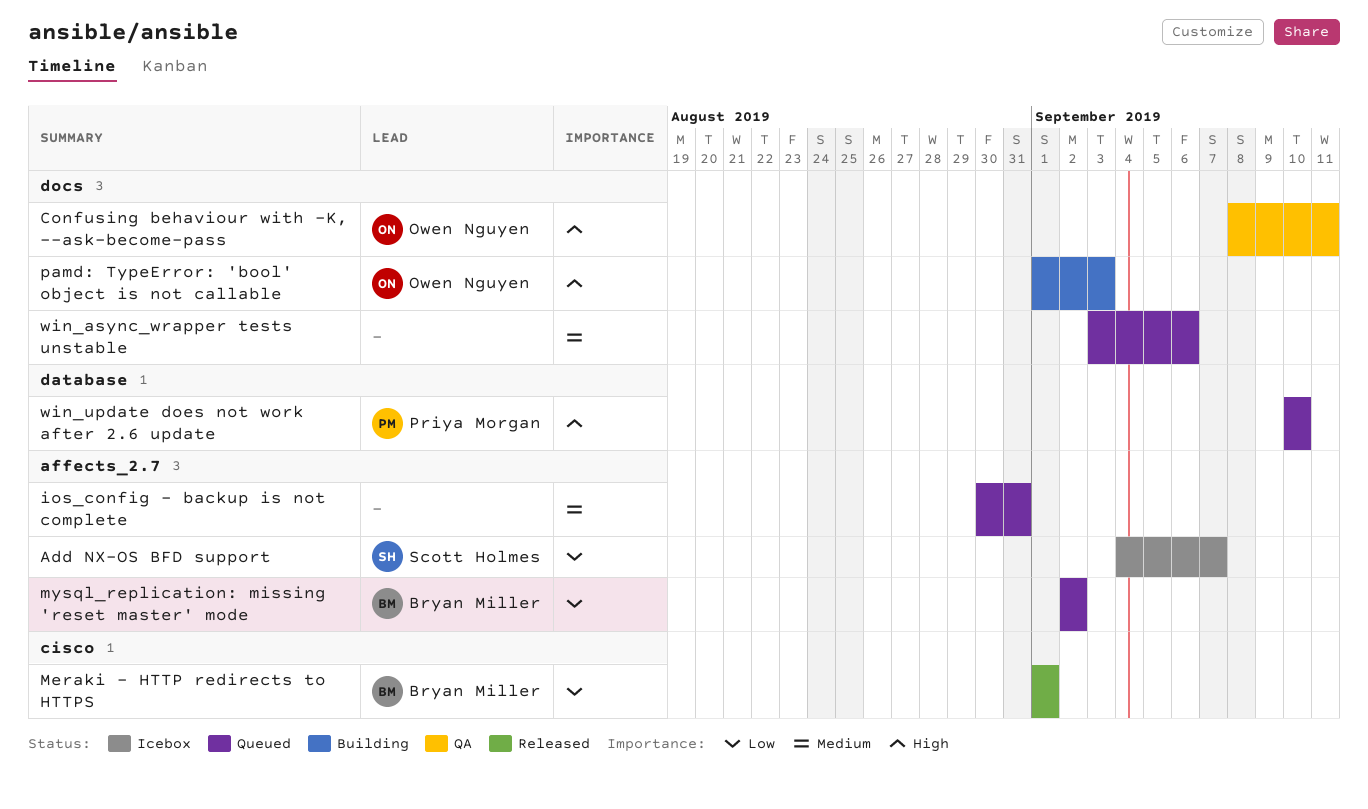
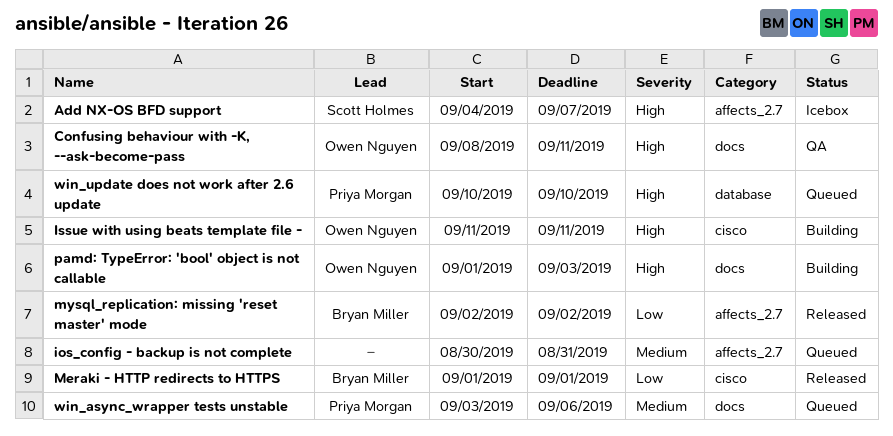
Add NX-OS BFD support, priority: Low -> High
Issue with using beats template file -: none -> present
mysql_replication: missing 'reset master' mode, status: Queued -> Released
win_async_wrapper tests unstable, owner: none -> Priya Morgan

